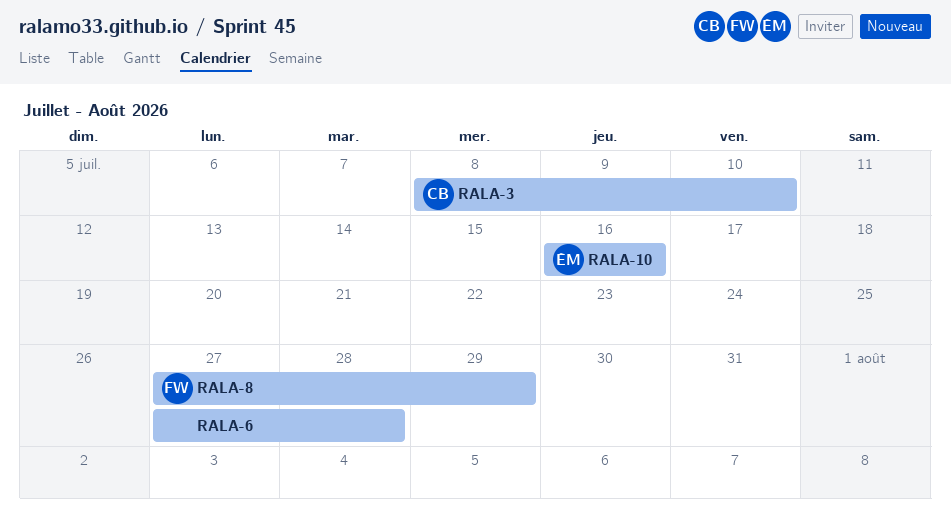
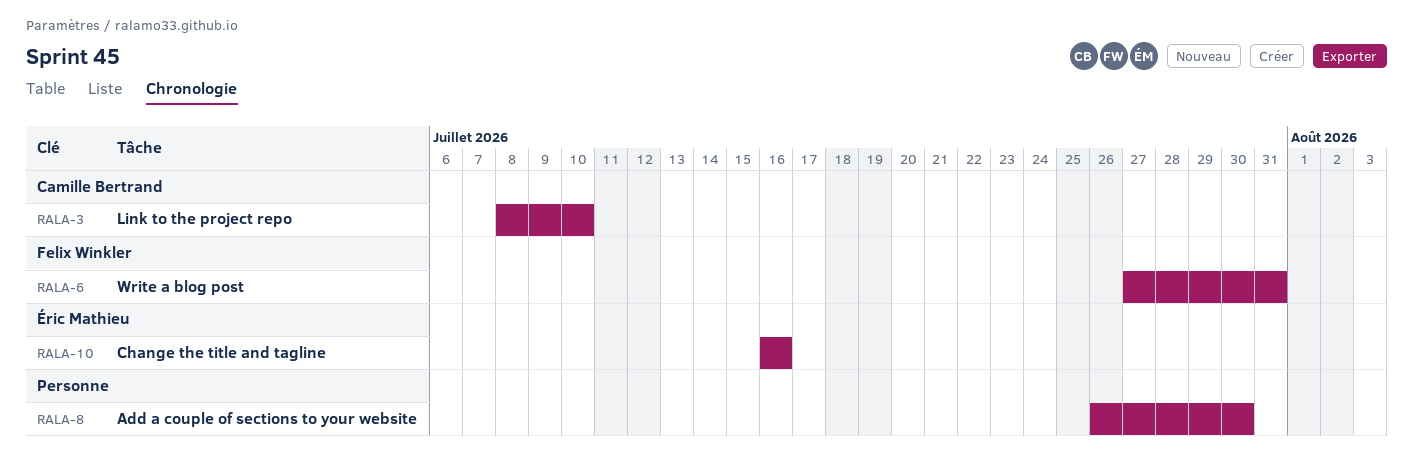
RALA-6, owner: none -> Felix Winkler
RALA-6, due: Jul 28 -> Jul 31
RALA-8, owner: Felix Winkler -> none
RALA-8, start: Jul 27 -> Jul 26
RALA-8, due: Jul 29 -> Jul 30

